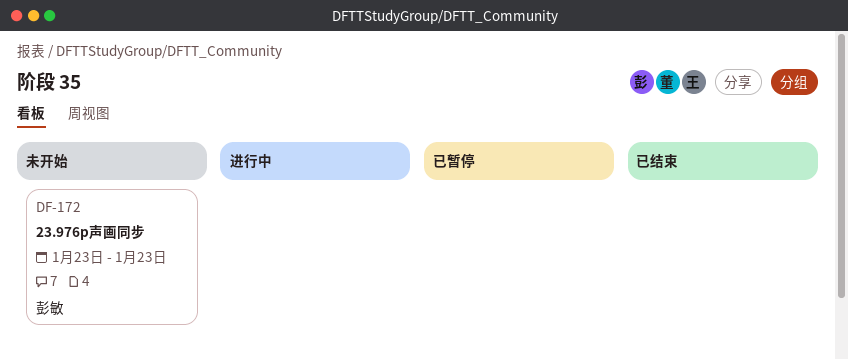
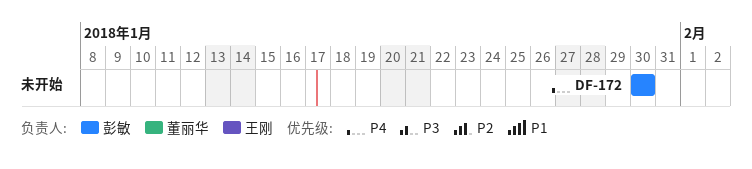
DF-172, start: Jan 23 -> Jan 30
DF-172, due: Jan 23 -> Jan 30

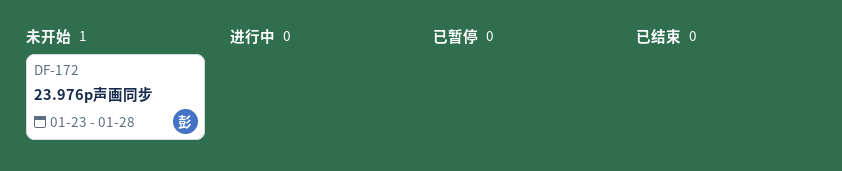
DF-172, start: Jan 30 -> Jan 23
DF-172, due: Jan 30 -> Jan 28

